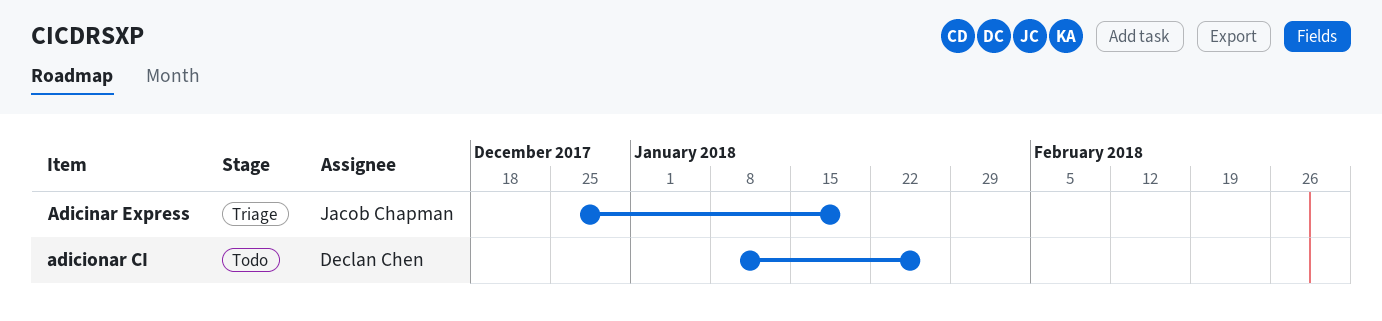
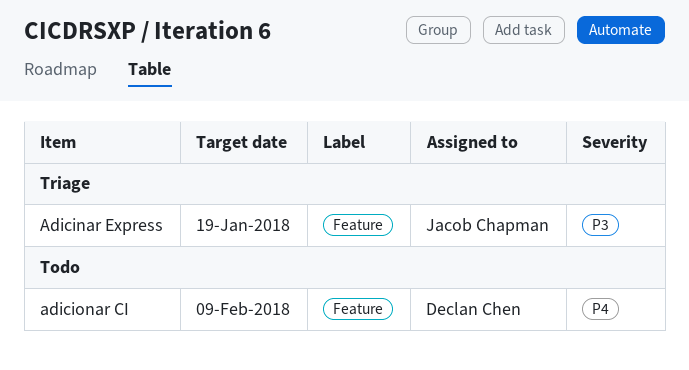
adicionar CI, due: Jan 26 -> Feb 9

